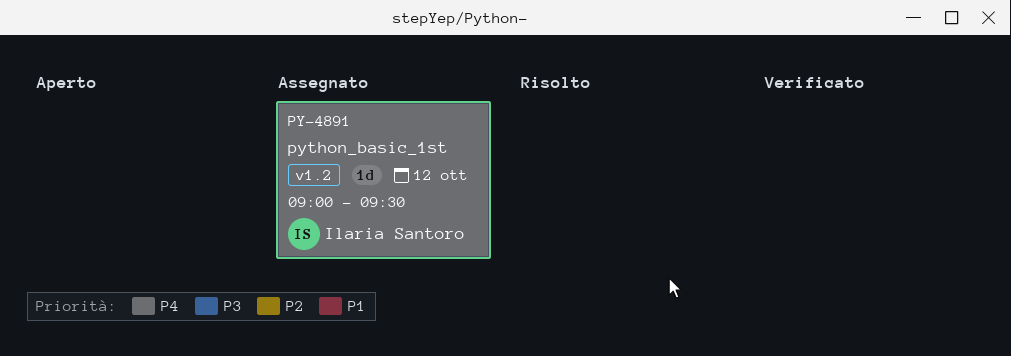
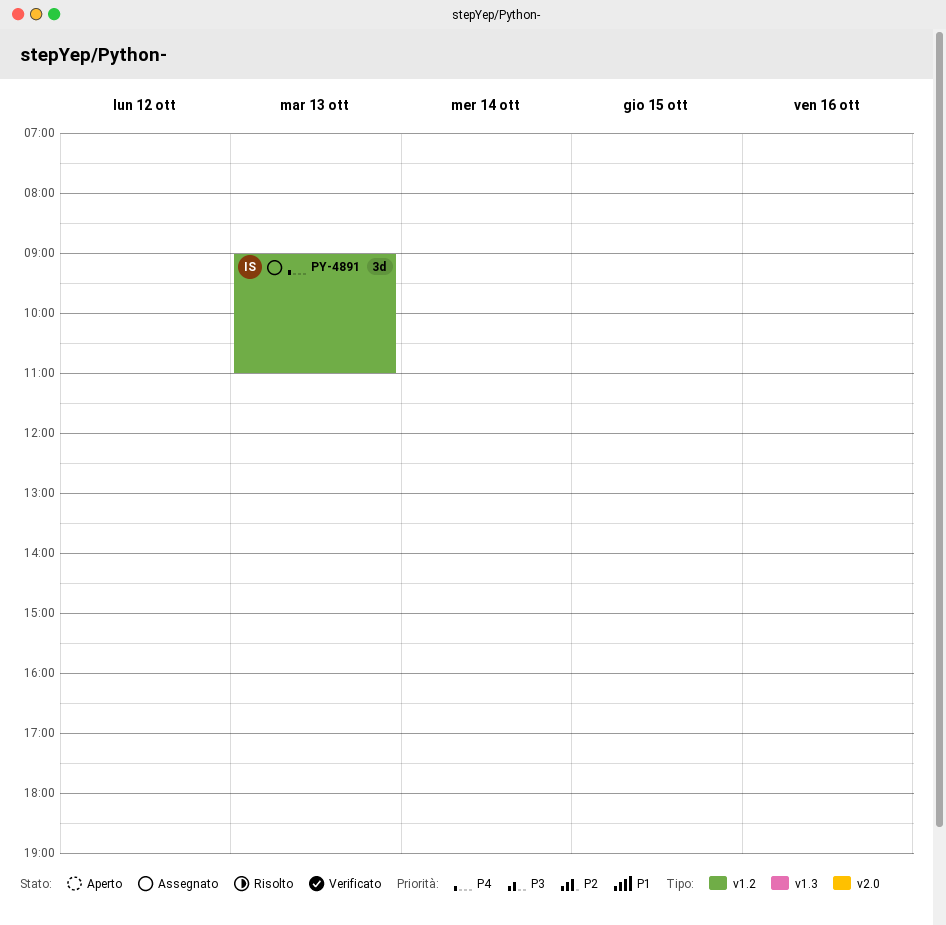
PY-4891, estimate: 1d -> 3d
PY-4891, day: Oct 12 -> Oct 13
PY-4891, ends: 09:30 -> 11:00

